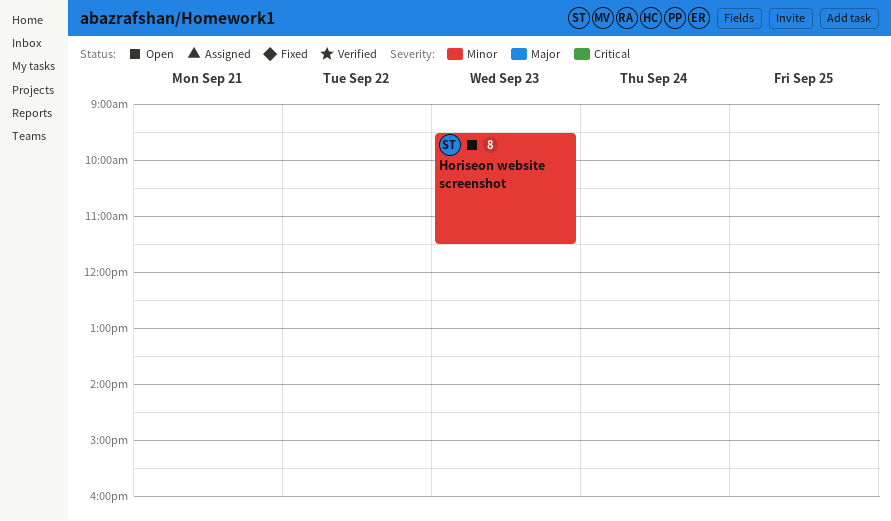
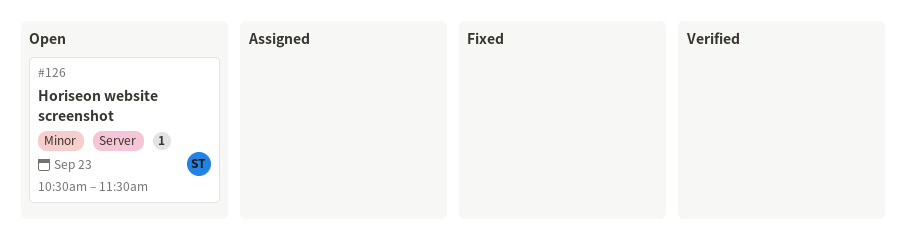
Horiseon website screenshot, estimate: 8 -> 1
Horiseon website screenshot, begins: 09:30 -> 10:30

